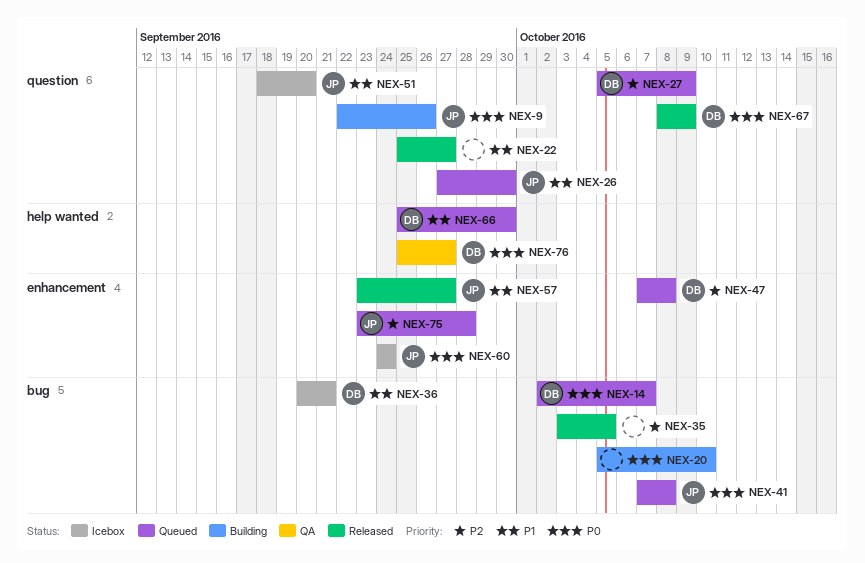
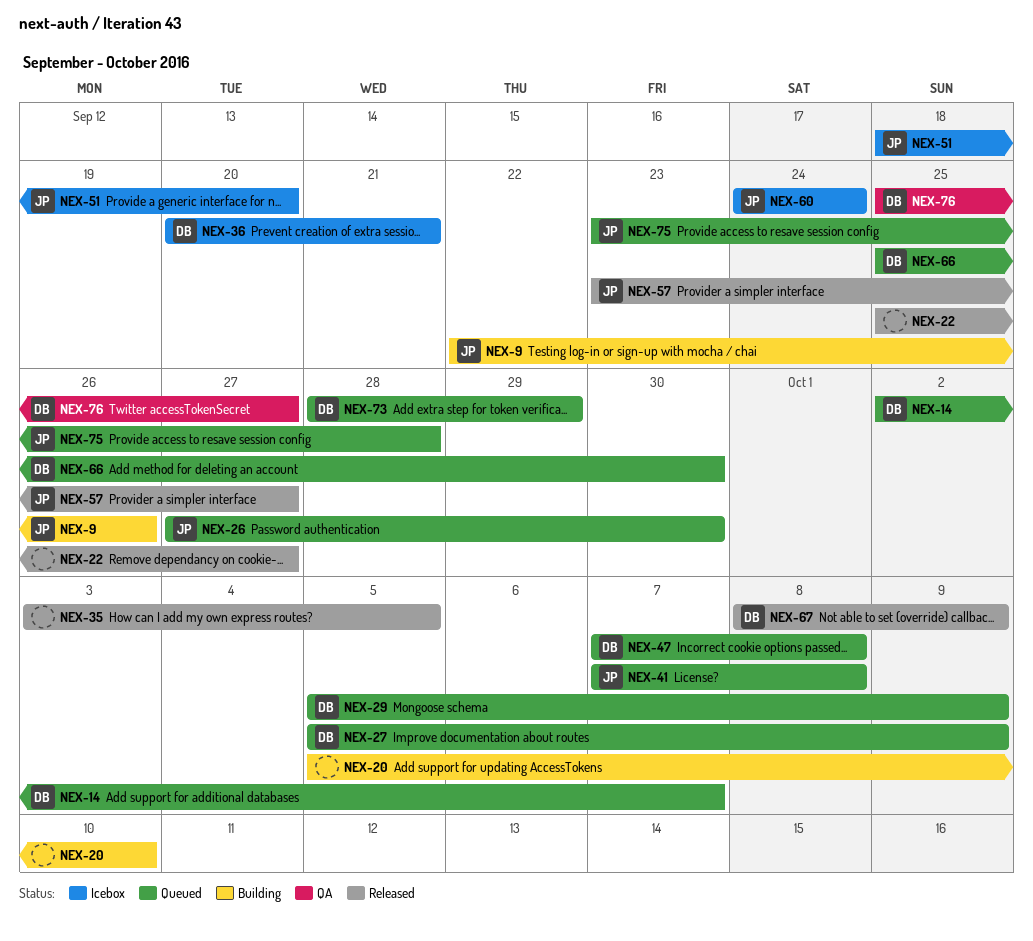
NEX-29: none -> present
NEX-73: none -> present

